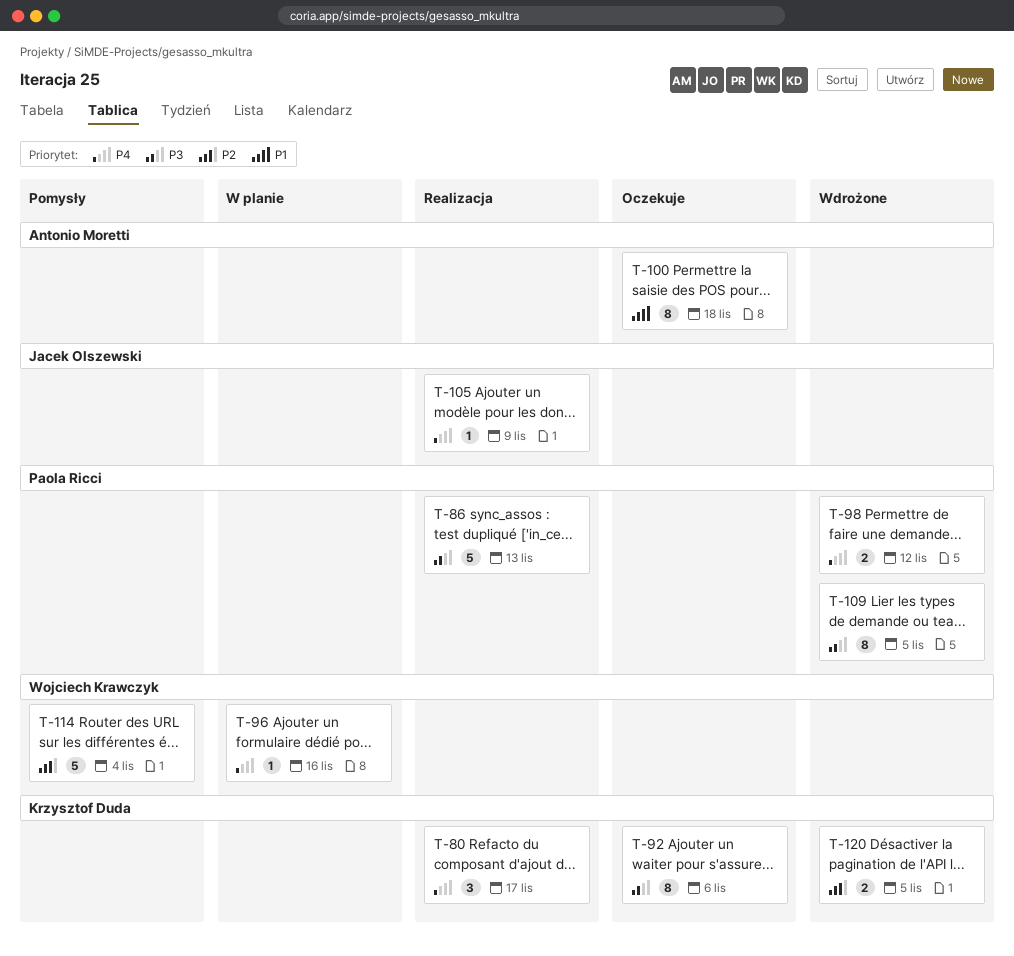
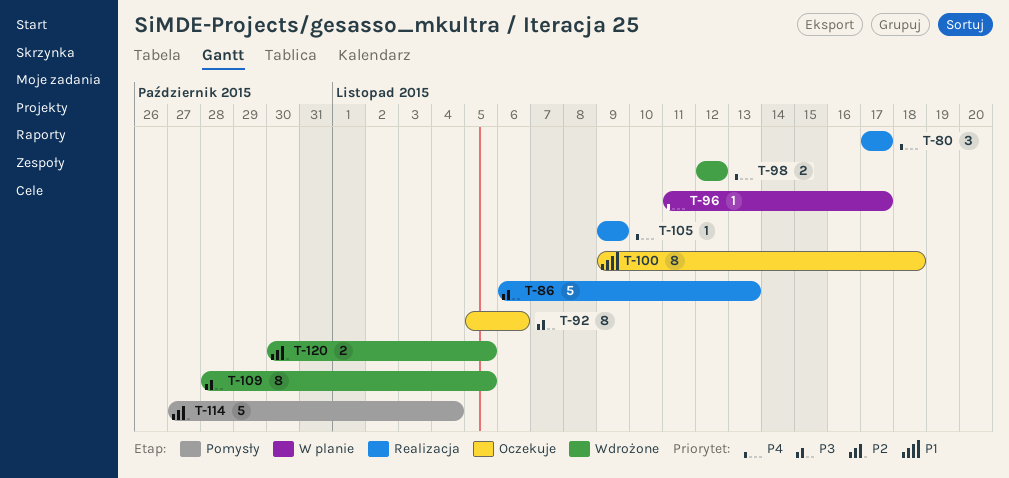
T-96, due: Nov 16 -> Nov 17

